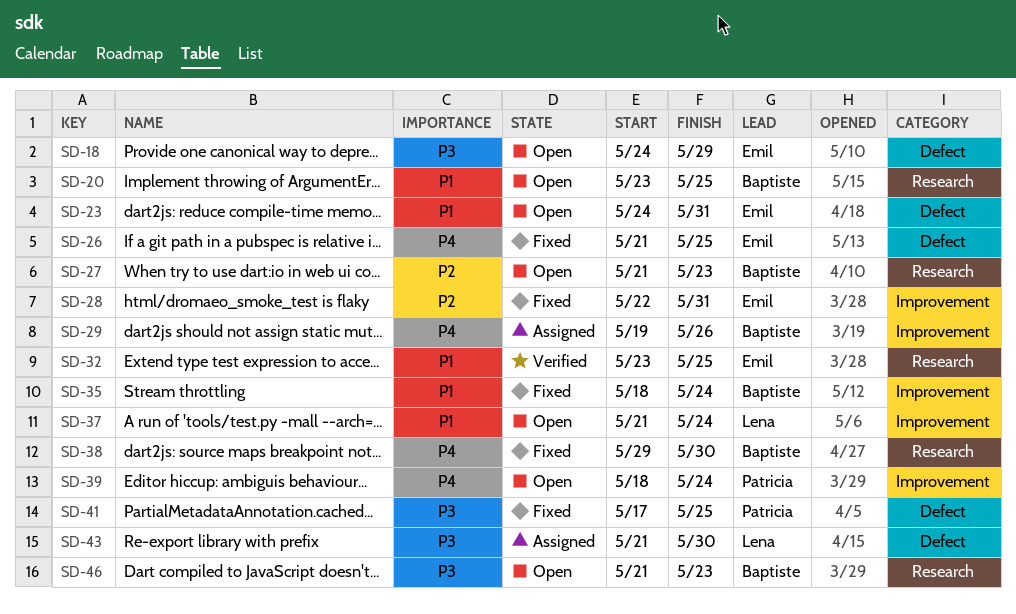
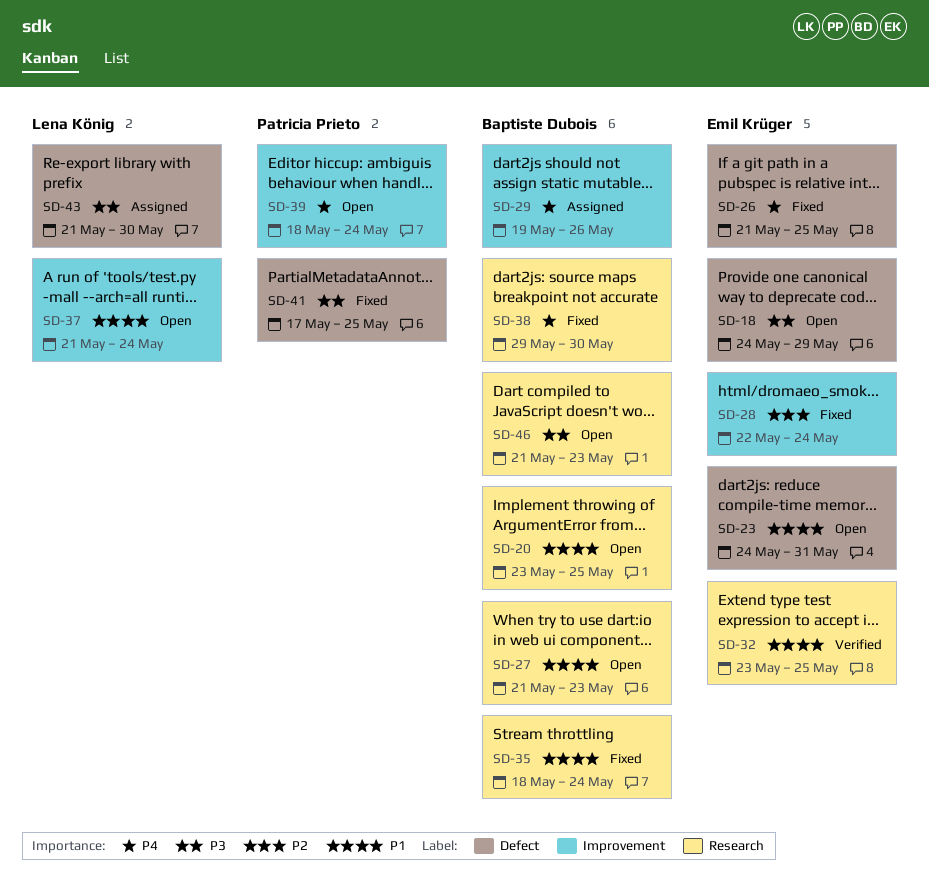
SD-27, priority: P2 -> P1
SD-28, due: May 31 -> May 24
SD-35, label: Improvement -> Research

